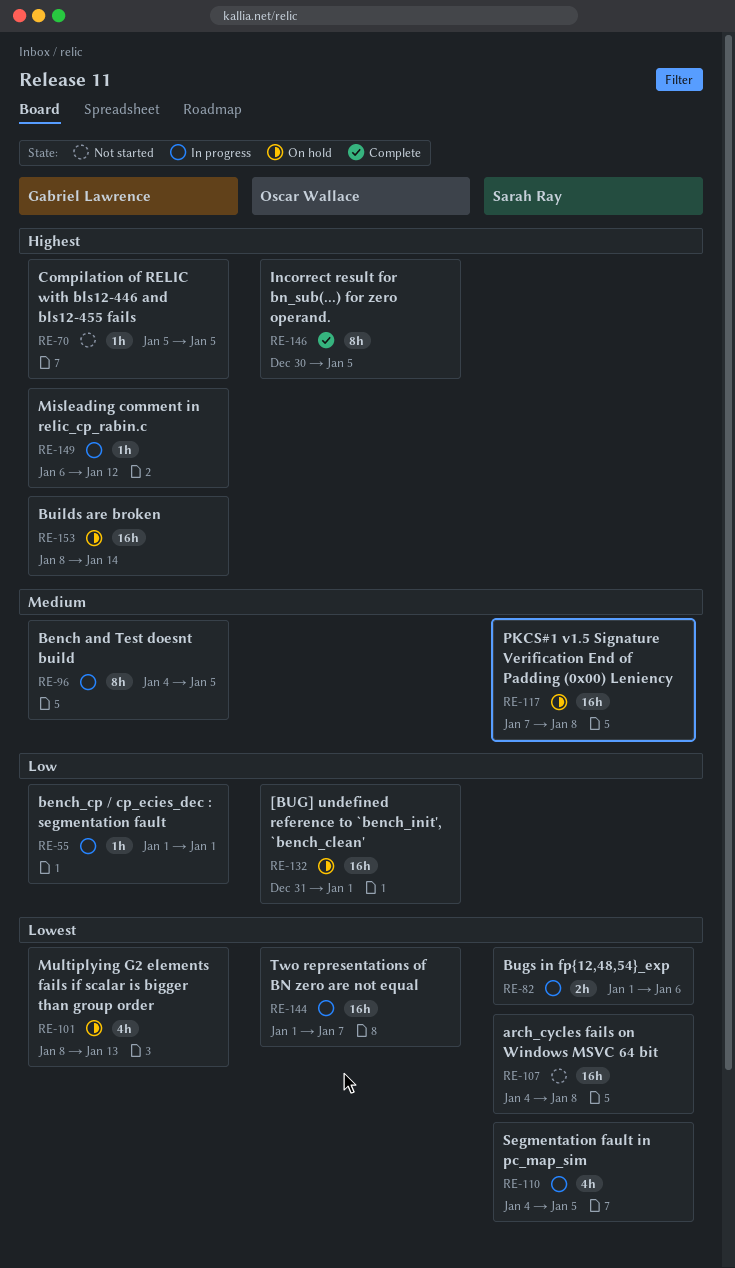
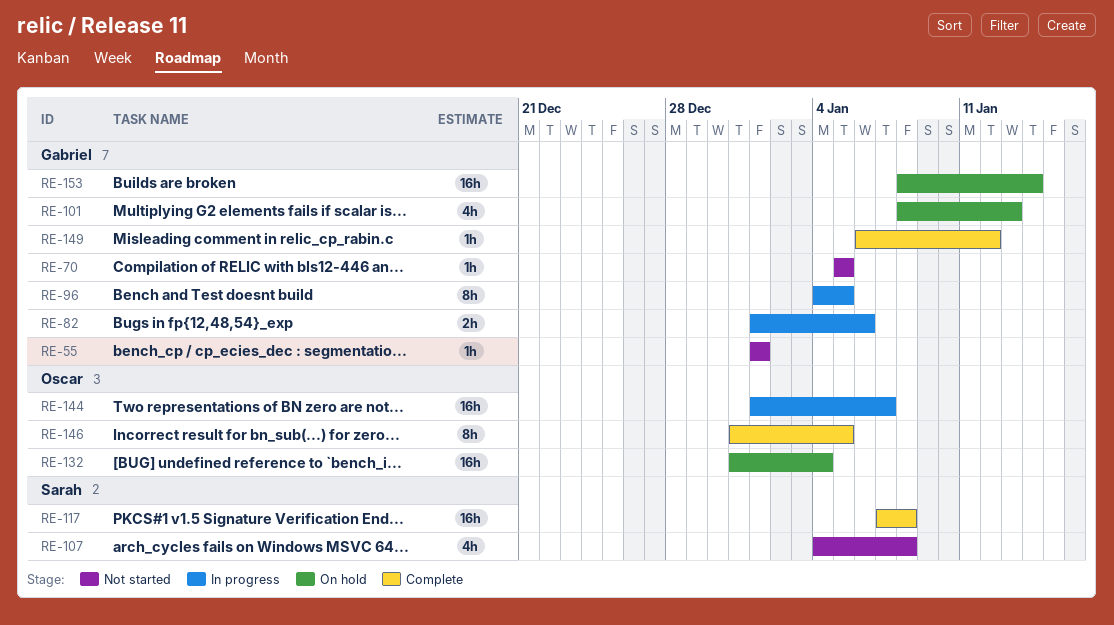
RE-55, status: In progress -> Not started
RE-82, owner: Sarah Ray -> Gabriel Lawrence
RE-107, estimate: 16h -> 4h
RE-110: present -> none
RE-117, status: On hold -> Complete
RE-132, due: Jan 1 -> Jan 4
RE-146, start: Dec 30 -> Dec 31
RE-149, status: In progress -> Complete

